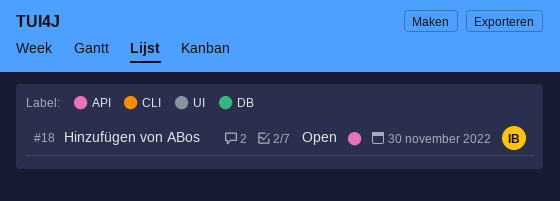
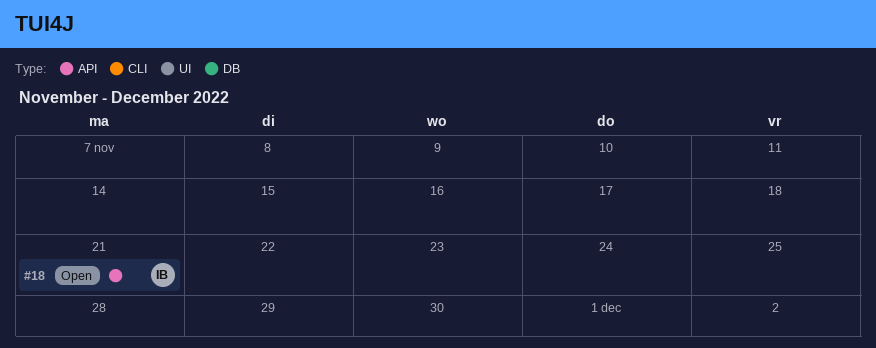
#18, due: Nov 30 -> Nov 21

